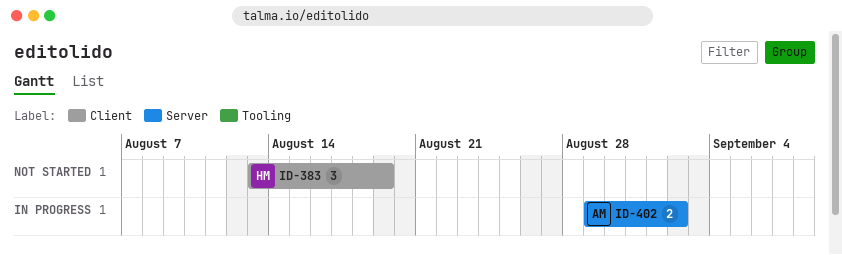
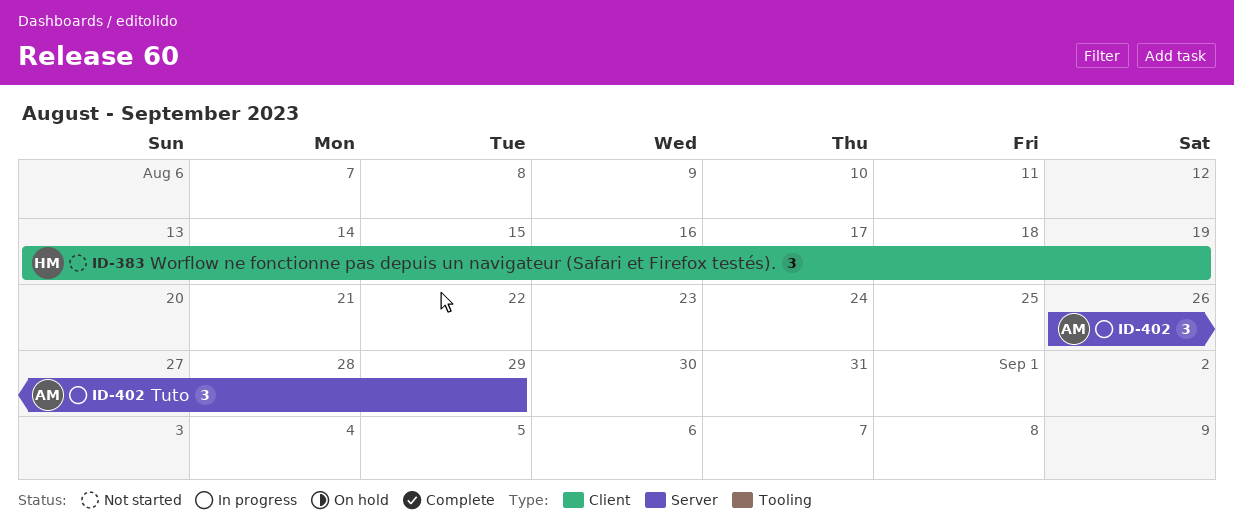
ID-402, estimate: 2 -> 3
ID-402, start: Aug 29 -> Aug 26
ID-402, due: Sep 2 -> Aug 29

